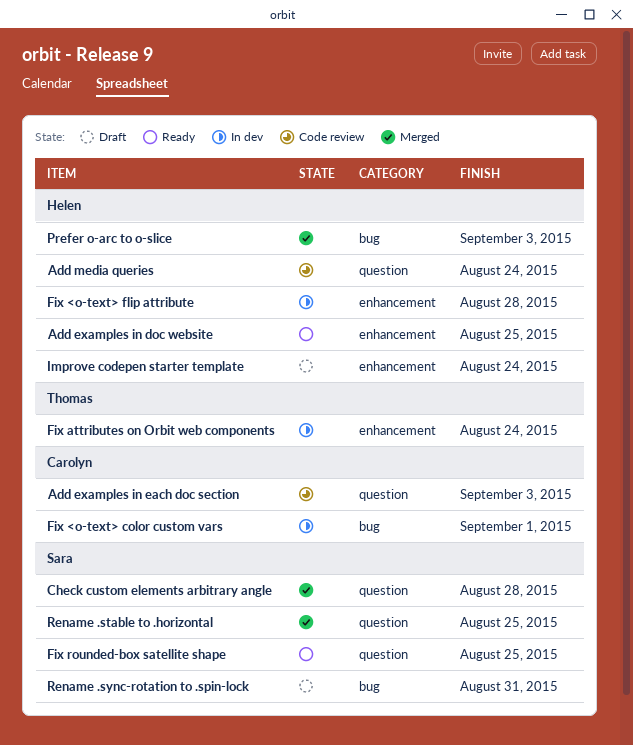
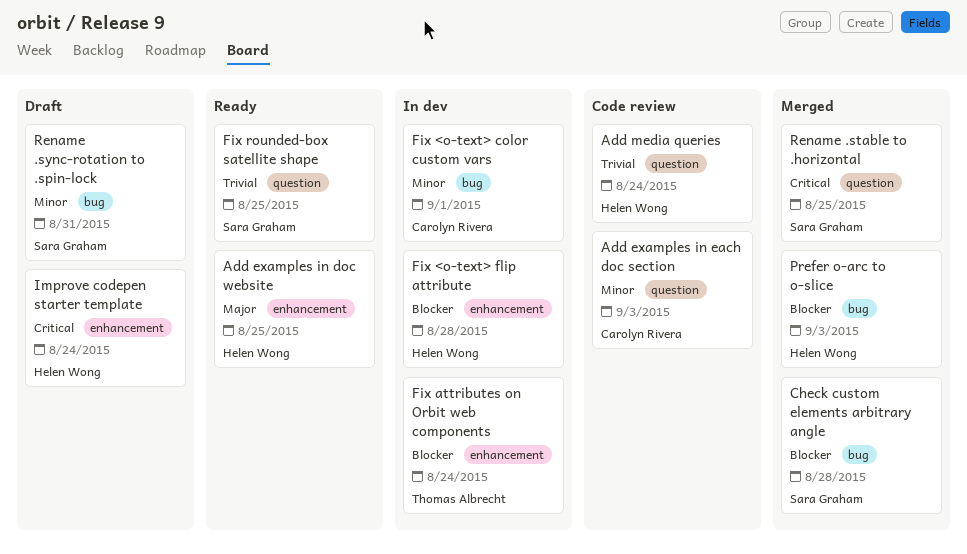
Check custom elements arbitrary angle, label: question -> bug

